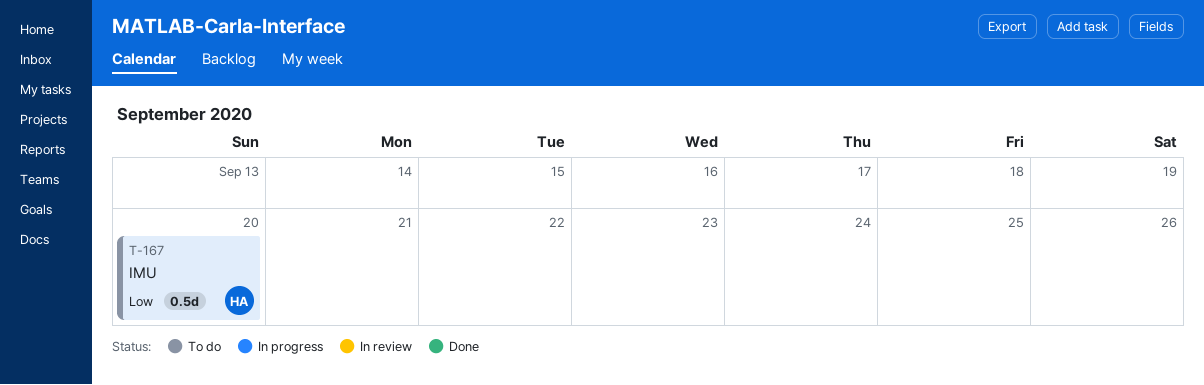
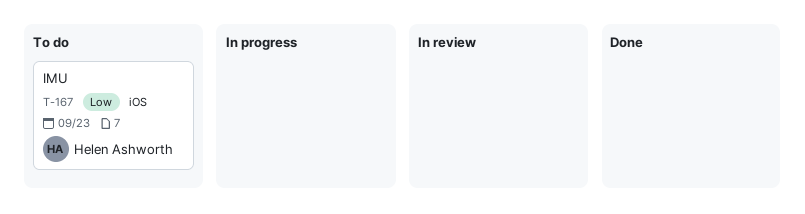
T-167, due: Sep 20 -> Sep 23

